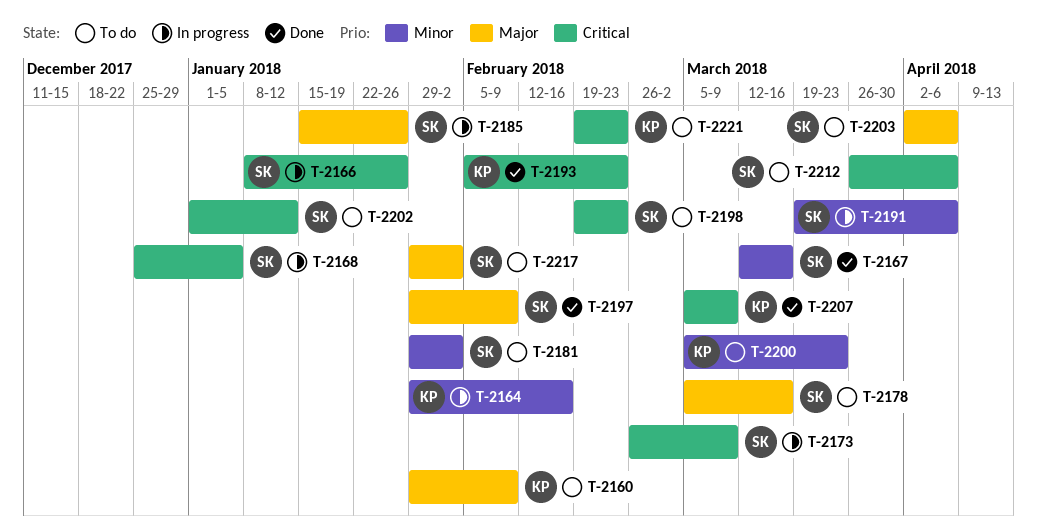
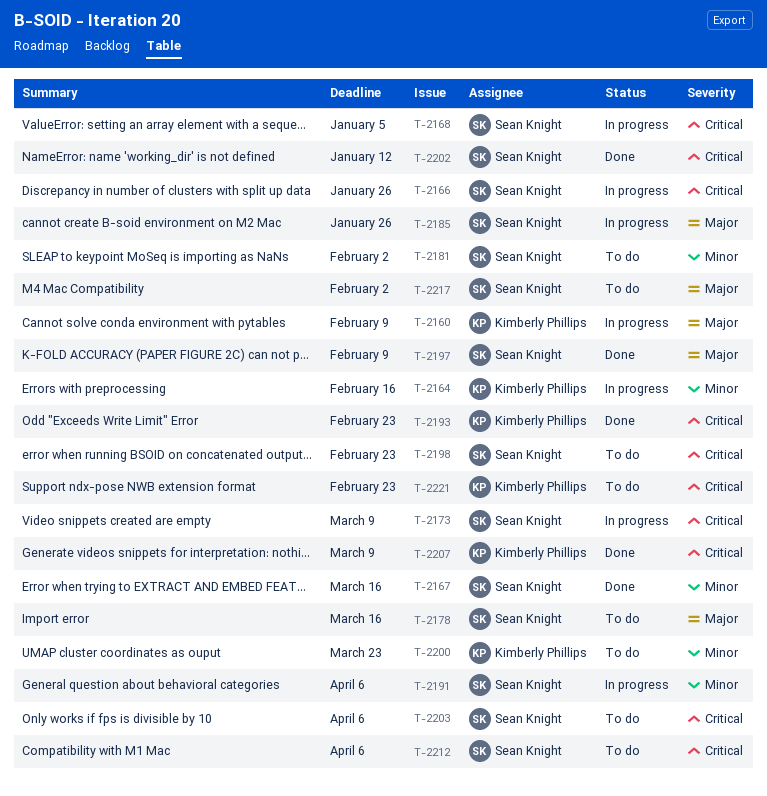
T-2160, status: To do -> In progress
T-2202, status: To do -> Done
T-2203, priority: Major -> Critical

